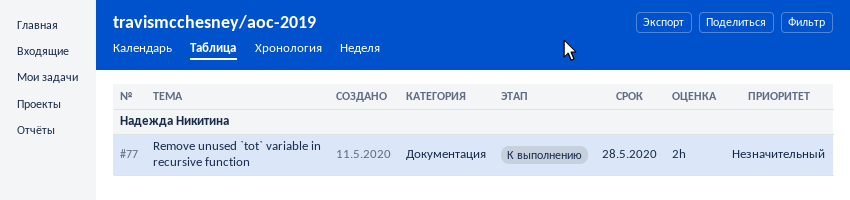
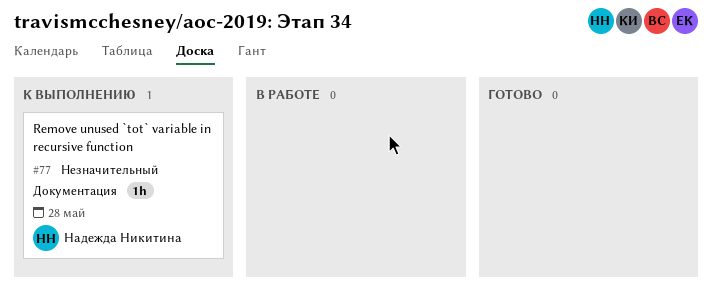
#77, estimate: 2h -> 1h

